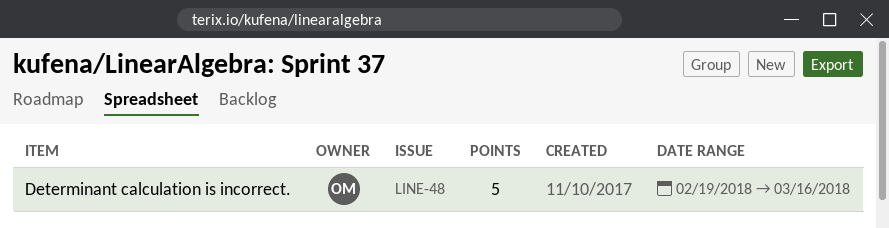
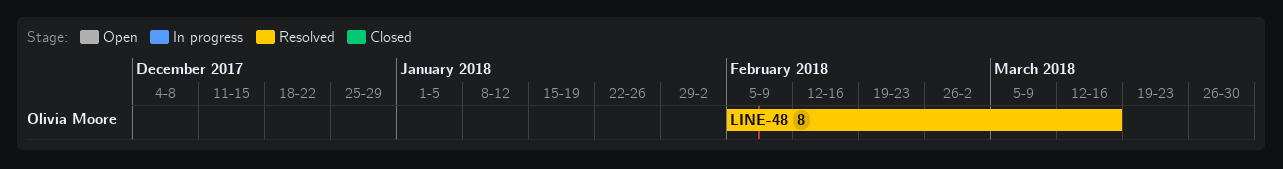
LINE-48, estimate: 5 -> 8
LINE-48, start: Feb 19 -> Feb 5

